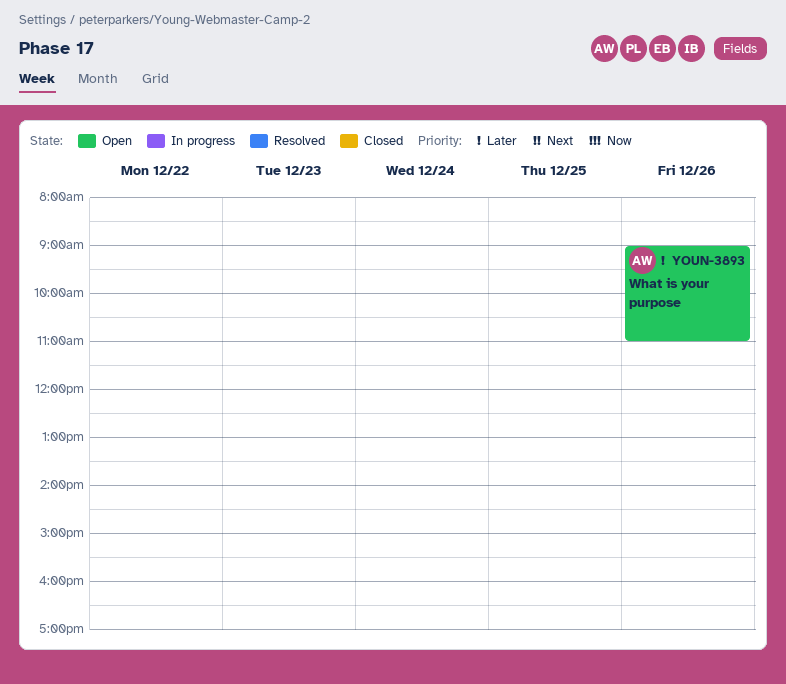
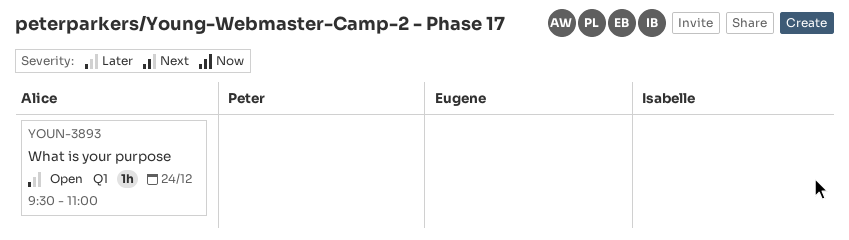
YOUN-3893, day: Dec 26 -> Dec 24
YOUN-3893, begins: 09:00 -> 09:30

